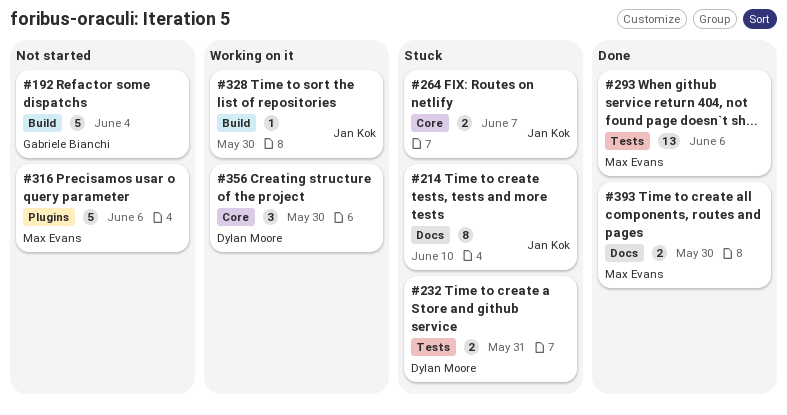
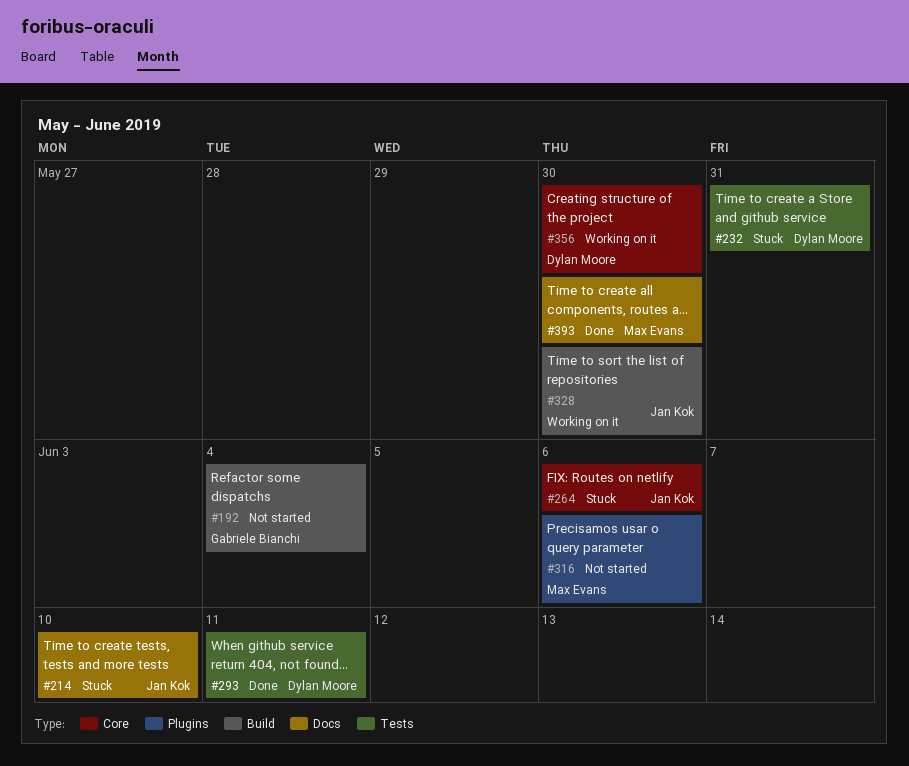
#264, due: Jun 7 -> Jun 6
#293, owner: Max Evans -> Dylan Moore
#293, due: Jun 6 -> Jun 11

